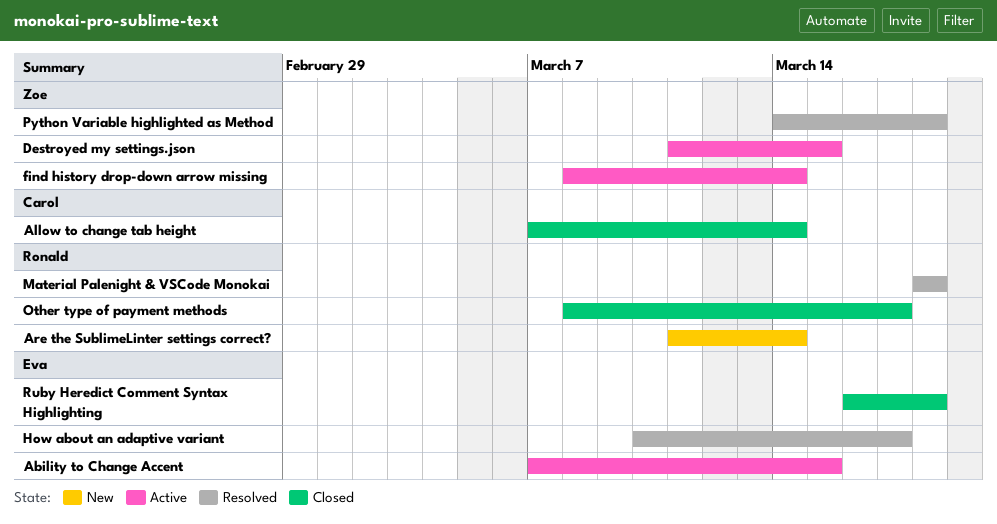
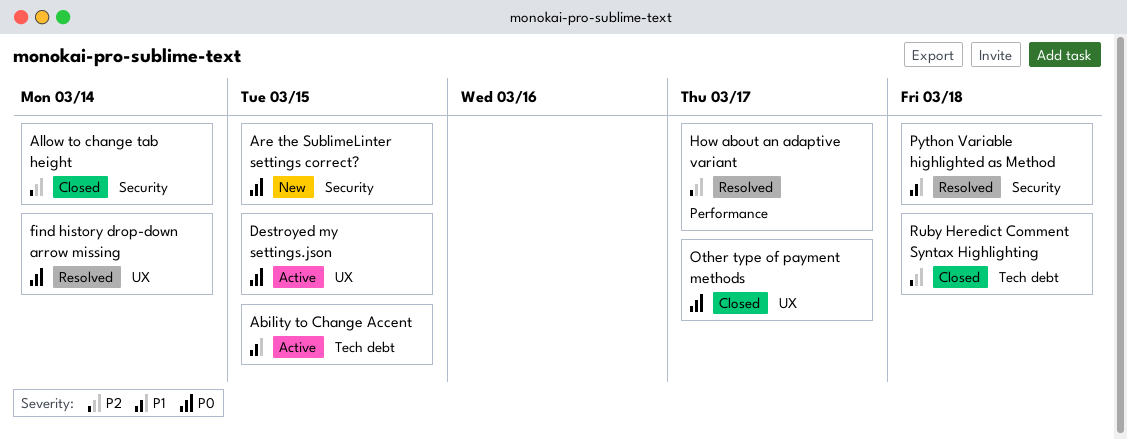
Are the SublimeLinter settings correct?, due: Mar 14 -> Mar 15
find history drop-down arrow missing, status: Active -> Resolved
Material Palenight & VSCode Monokai: present -> none

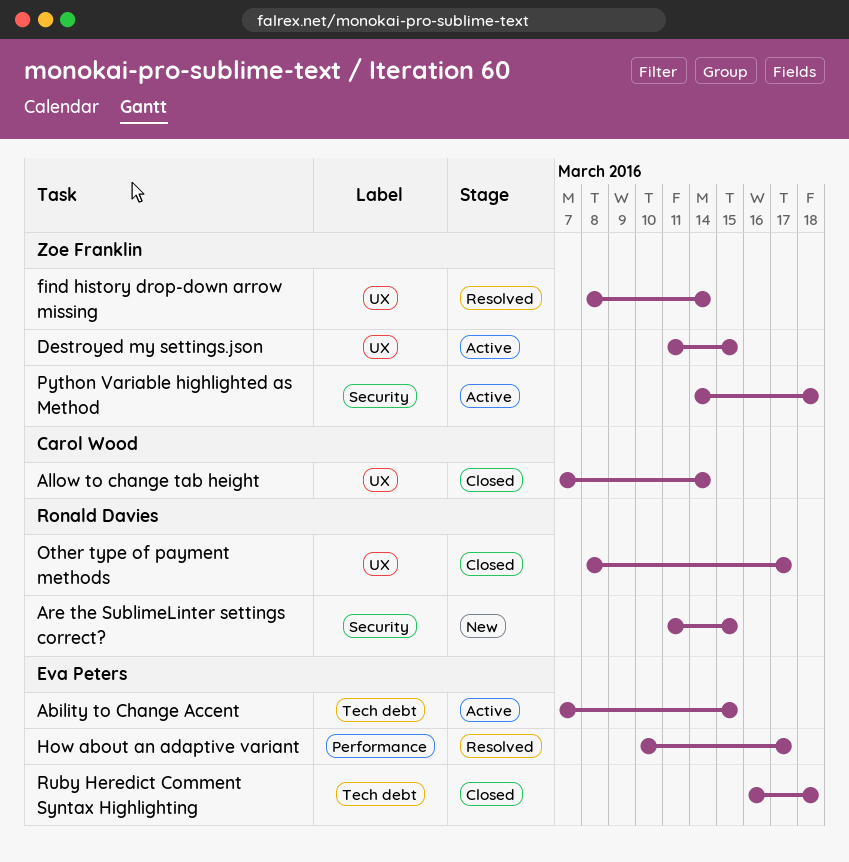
Allow to change tab height, label: Security -> UX
Python Variable highlighted as Method, status: Resolved -> Active

